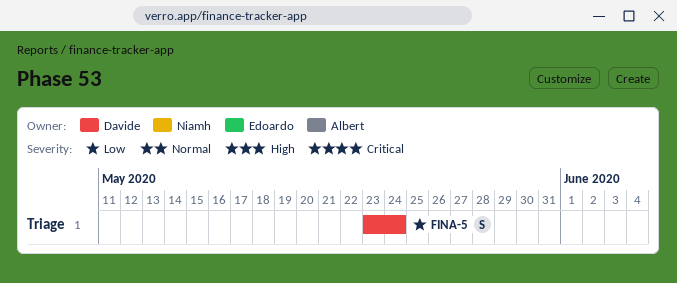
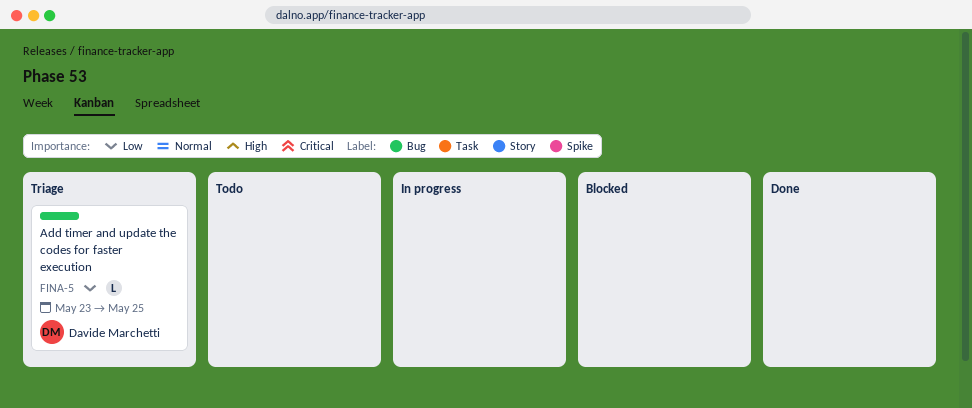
FINA-5, estimate: S -> L
FINA-5, due: May 24 -> May 25

